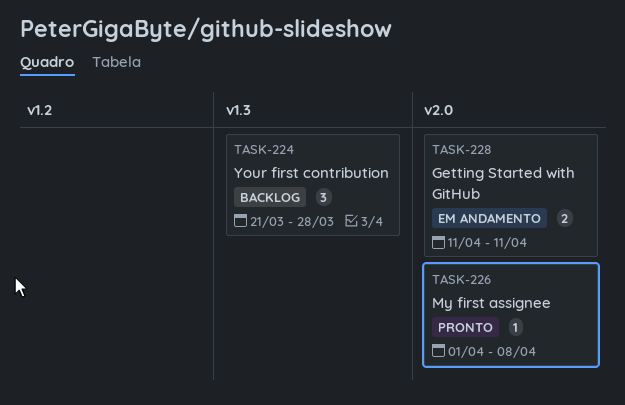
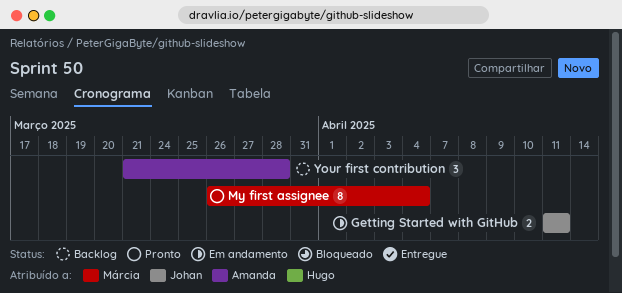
My first assignee, estimate: 1 -> 8
My first assignee, start: Apr 1 -> Mar 26
My first assignee, due: Apr 8 -> Apr 4

